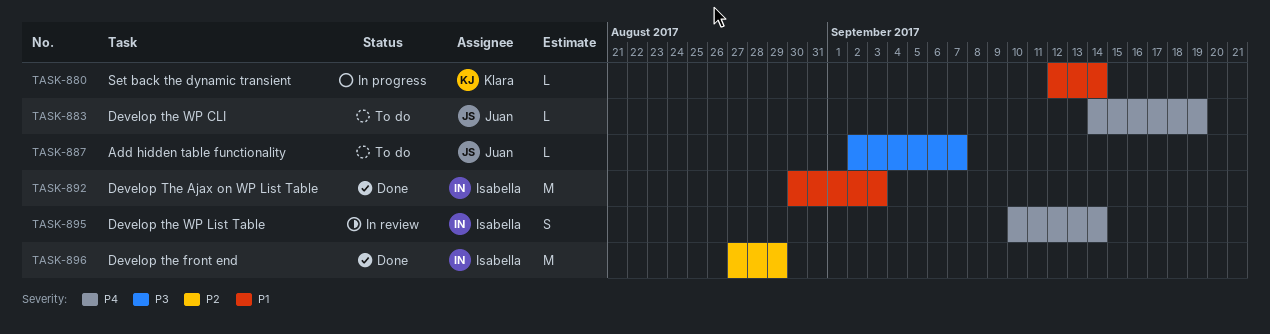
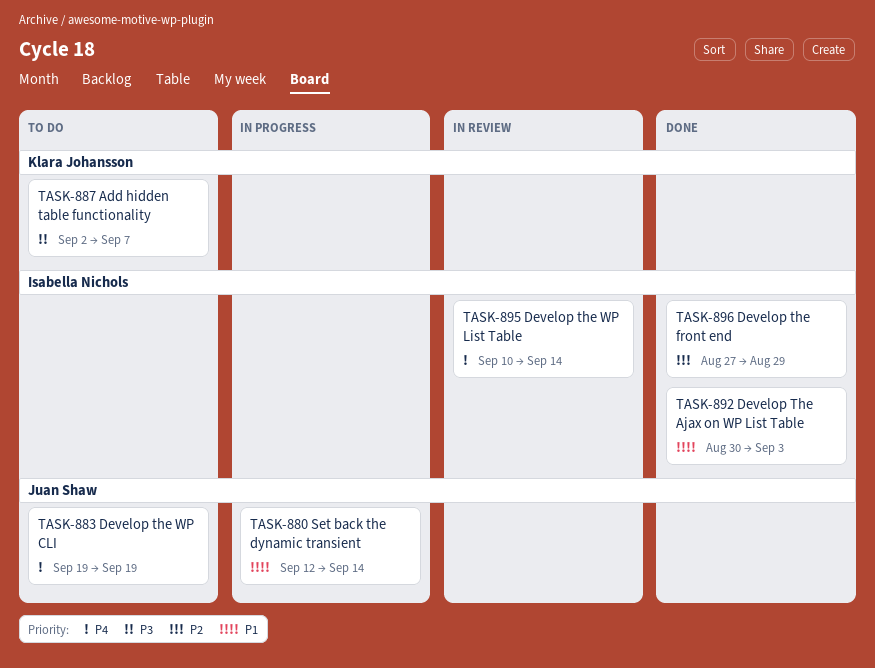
TASK-880, owner: Klara Johansson -> Juan Shaw
TASK-883, start: Sep 14 -> Sep 19
TASK-887, owner: Juan Shaw -> Klara Johansson

